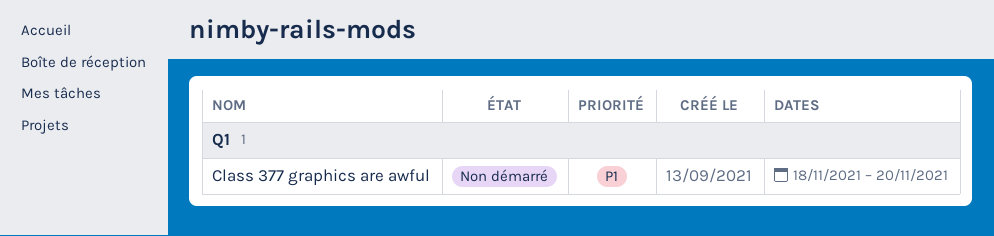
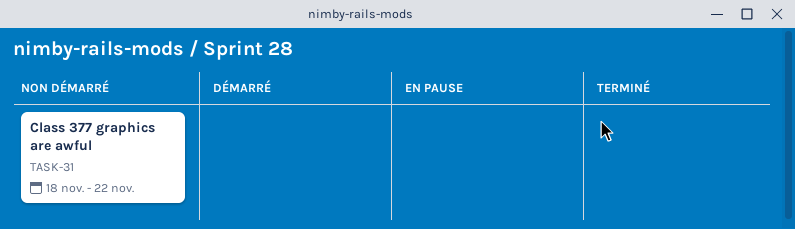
Class 377 graphics are awful, due: Nov 20 -> Nov 22

